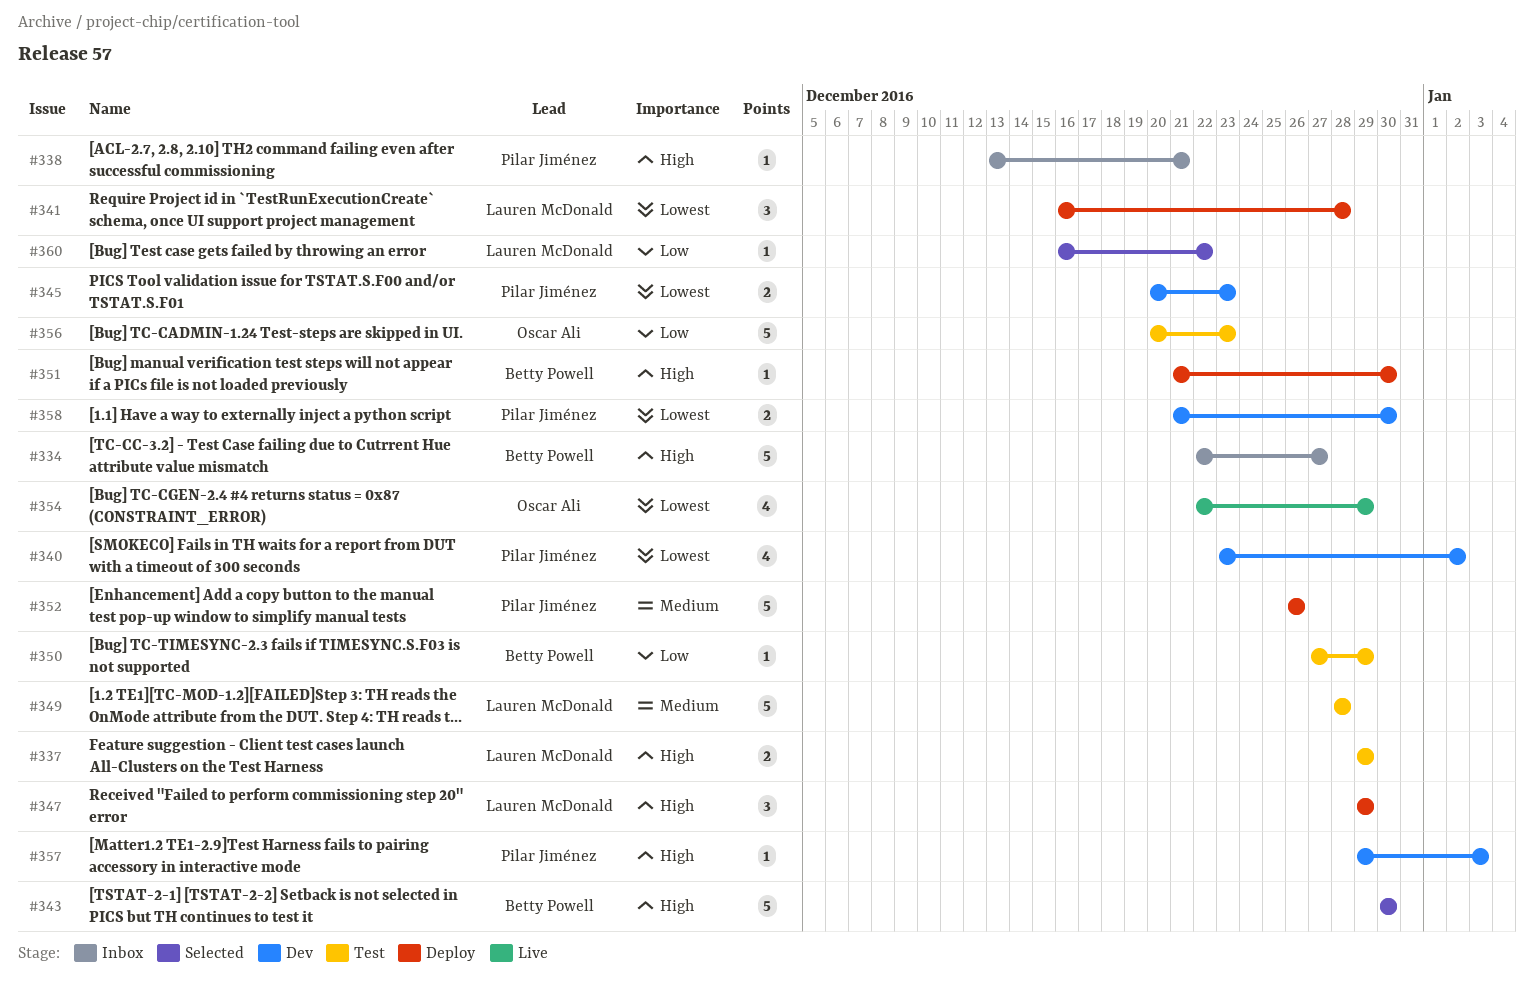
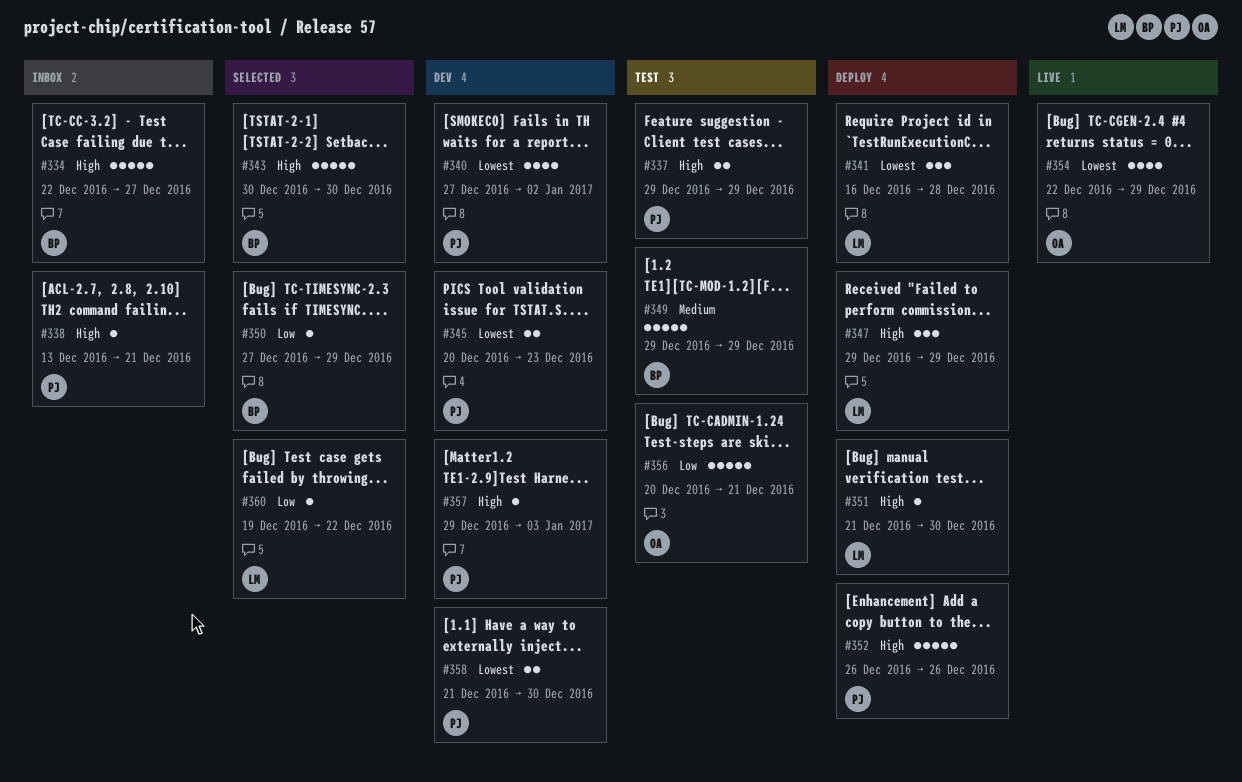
#337, owner: Lauren McDonald -> Pilar Jiménez
#340, start: Dec 23 -> Dec 27
#349, owner: Lauren McDonald -> Betty Powell
#349, start: Dec 28 -> Dec 29
#349, due: Dec 28 -> Dec 29
#350, status: Test -> Selected
#351, owner: Betty Powell -> Lauren McDonald
#352, priority: Medium -> High
#356, due: Dec 23 -> Dec 21
#360, start: Dec 16 -> Dec 19

